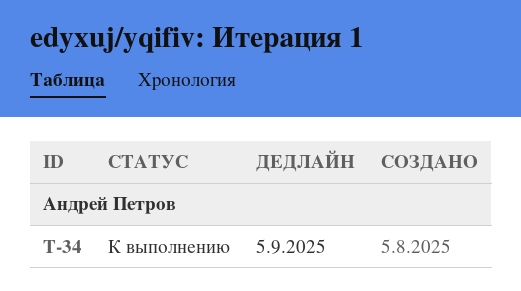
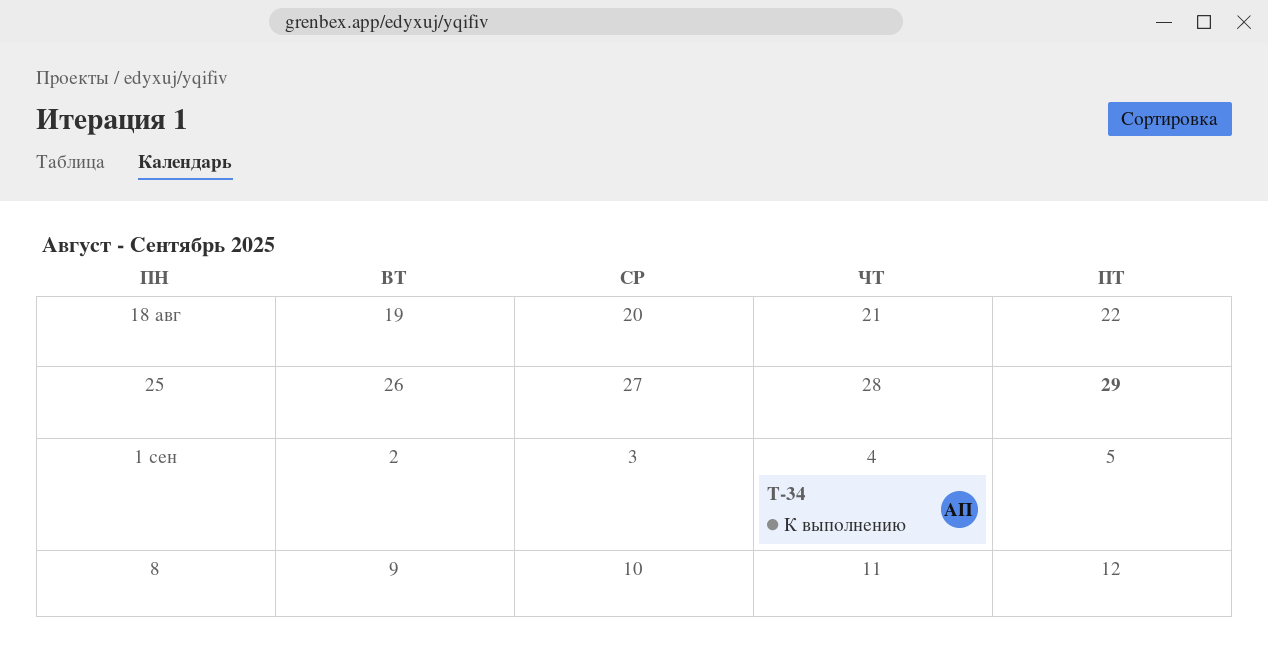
T-34, due: Sep 5 -> Sep 4

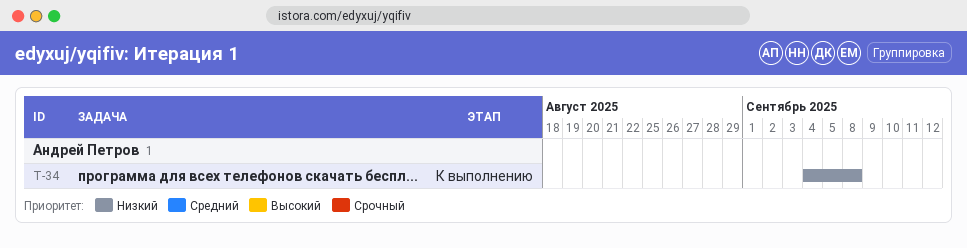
T-34, due: Sep 4 -> Sep 8

